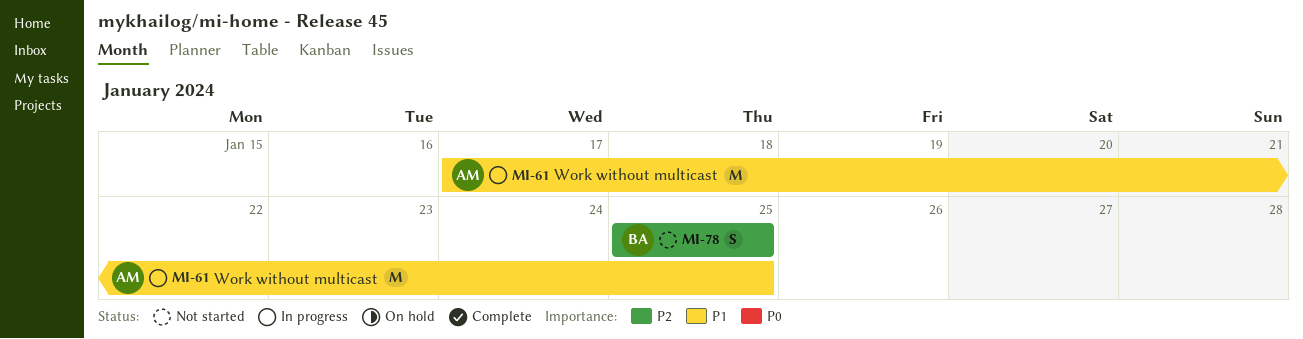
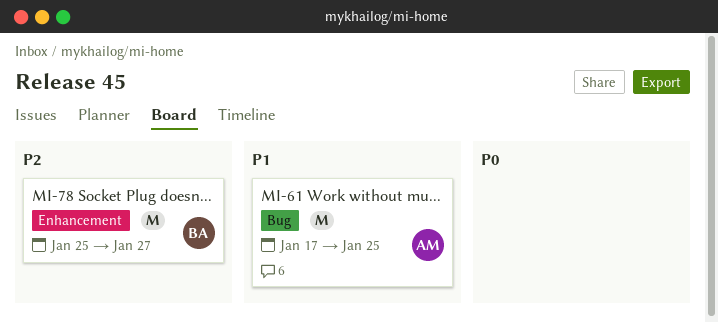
MI-78, estimate: S -> M
MI-78, due: Jan 25 -> Jan 27

